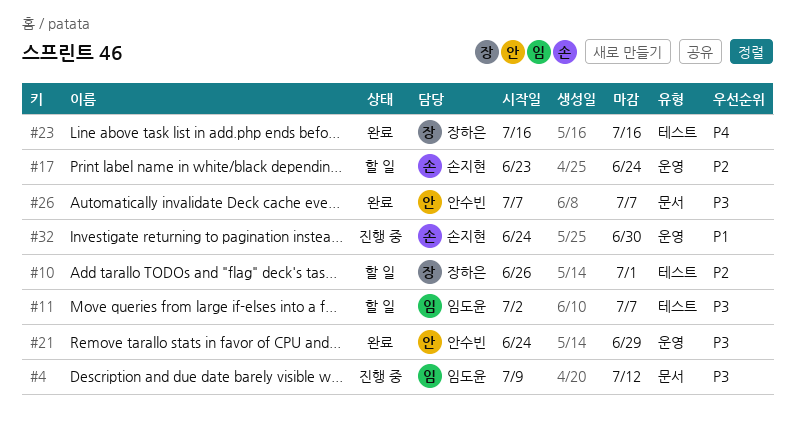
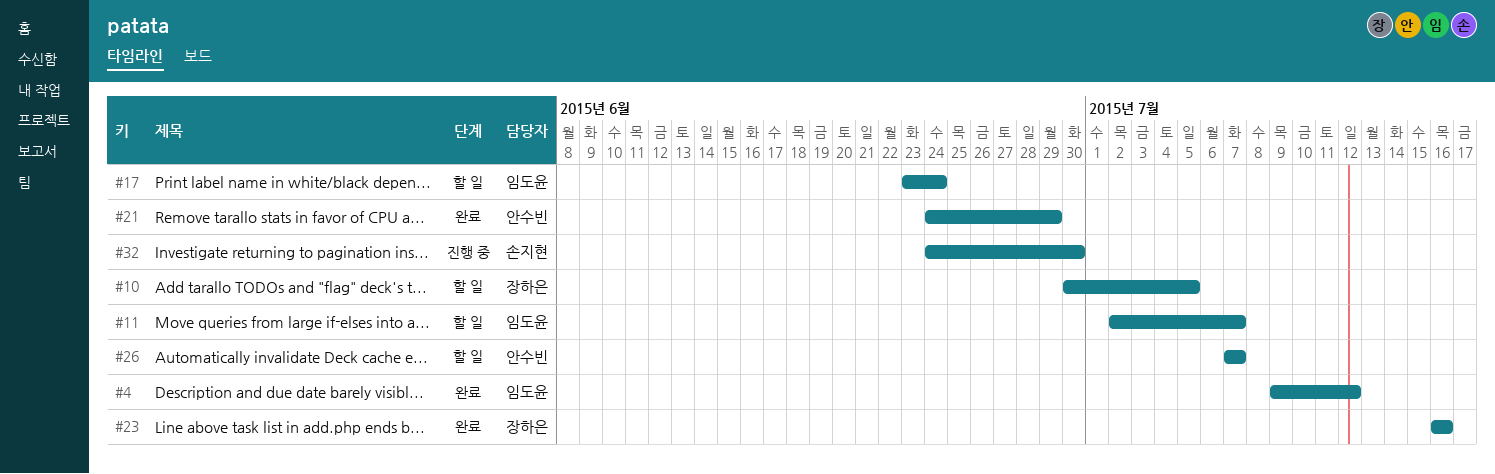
#4, status: 진행 중 -> 완료
#10, start: Jun 26 -> Jun 30
#10, due: Jul 1 -> Jul 5
#17, owner: 손지현 -> 임도윤
#26, status: 완료 -> 할 일

